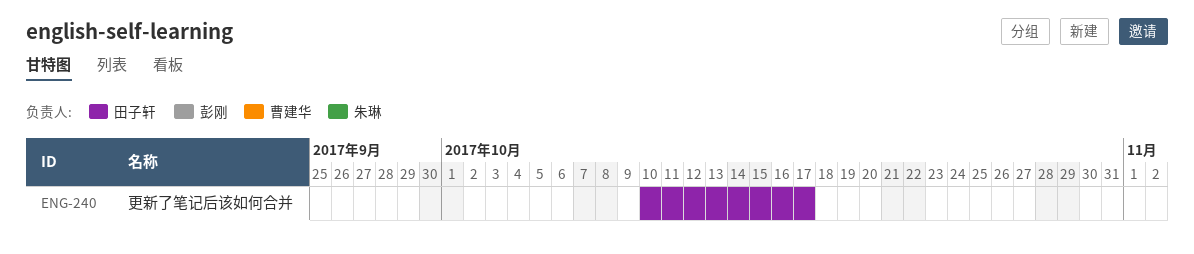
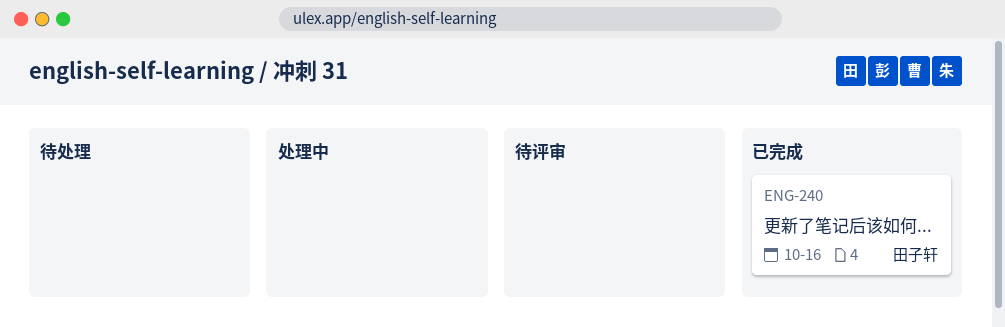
ENG-240, due: Oct 17 -> Oct 16

